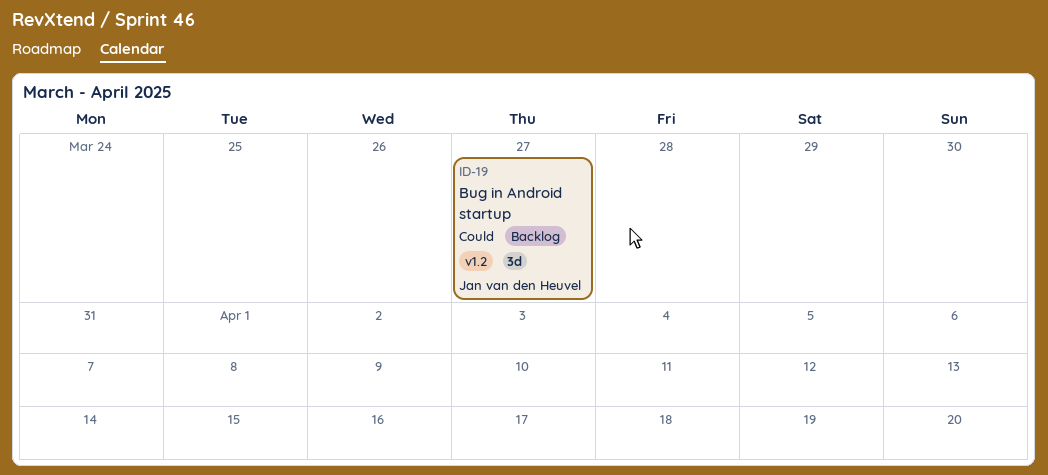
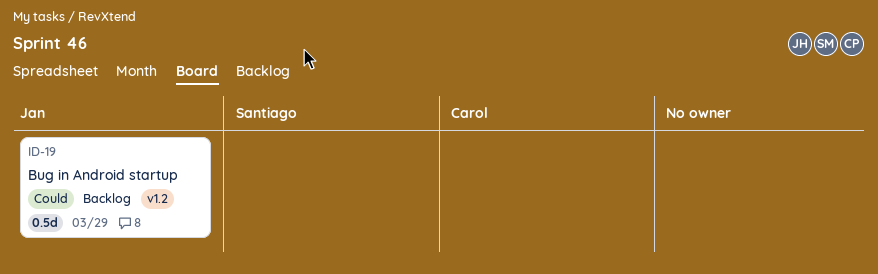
ID-19, estimate: 3d -> 0.5d
ID-19, due: Mar 27 -> Mar 29

